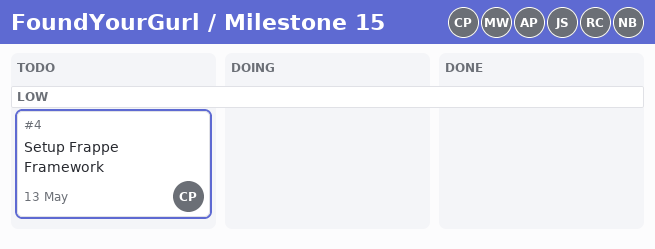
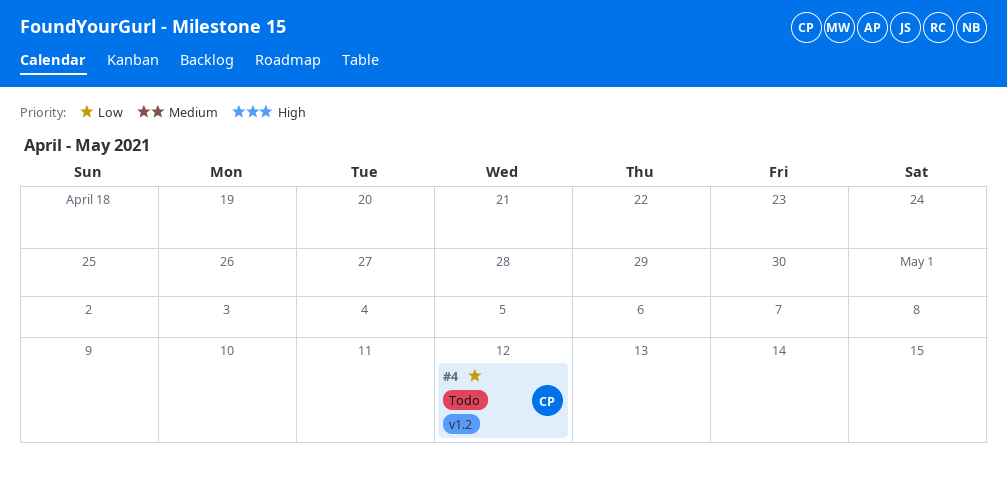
#4, due: May 13 -> May 12

